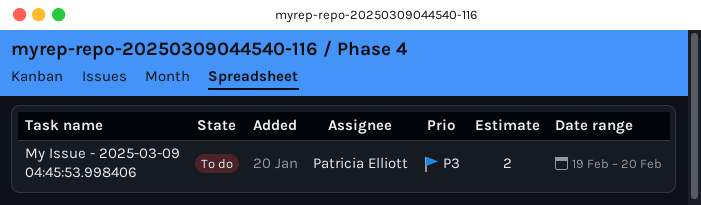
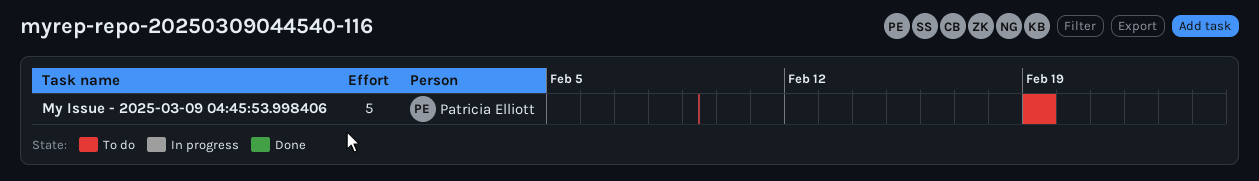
My Issue - 2025-03-09 04:45:53.998406, estimate: 2 -> 5
My Issue - 2025-03-09 04:45:53.998406, due: Feb 20 -> Feb 19

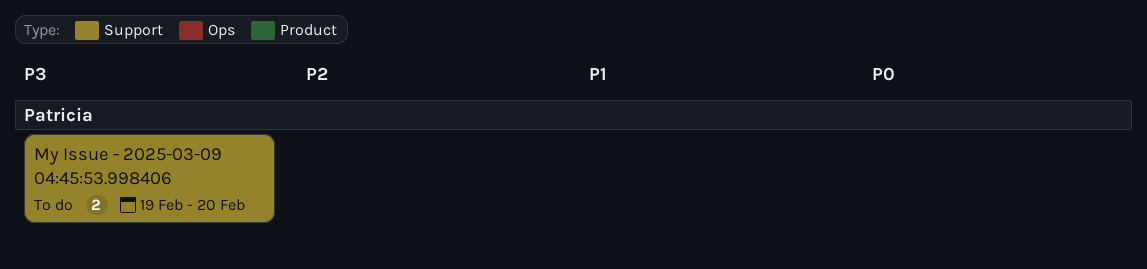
My Issue - 2025-03-09 04:45:53.998406, estimate: 5 -> 2
My Issue - 2025-03-09 04:45:53.998406, due: Feb 19 -> Feb 20

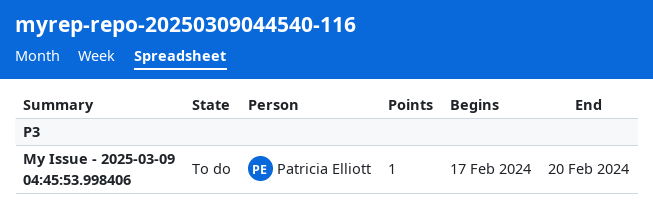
My Issue - 2025-03-09 04:45:53.998406, estimate: 2 -> 1
My Issue - 2025-03-09 04:45:53.998406, start: Feb 19 -> Feb 17

